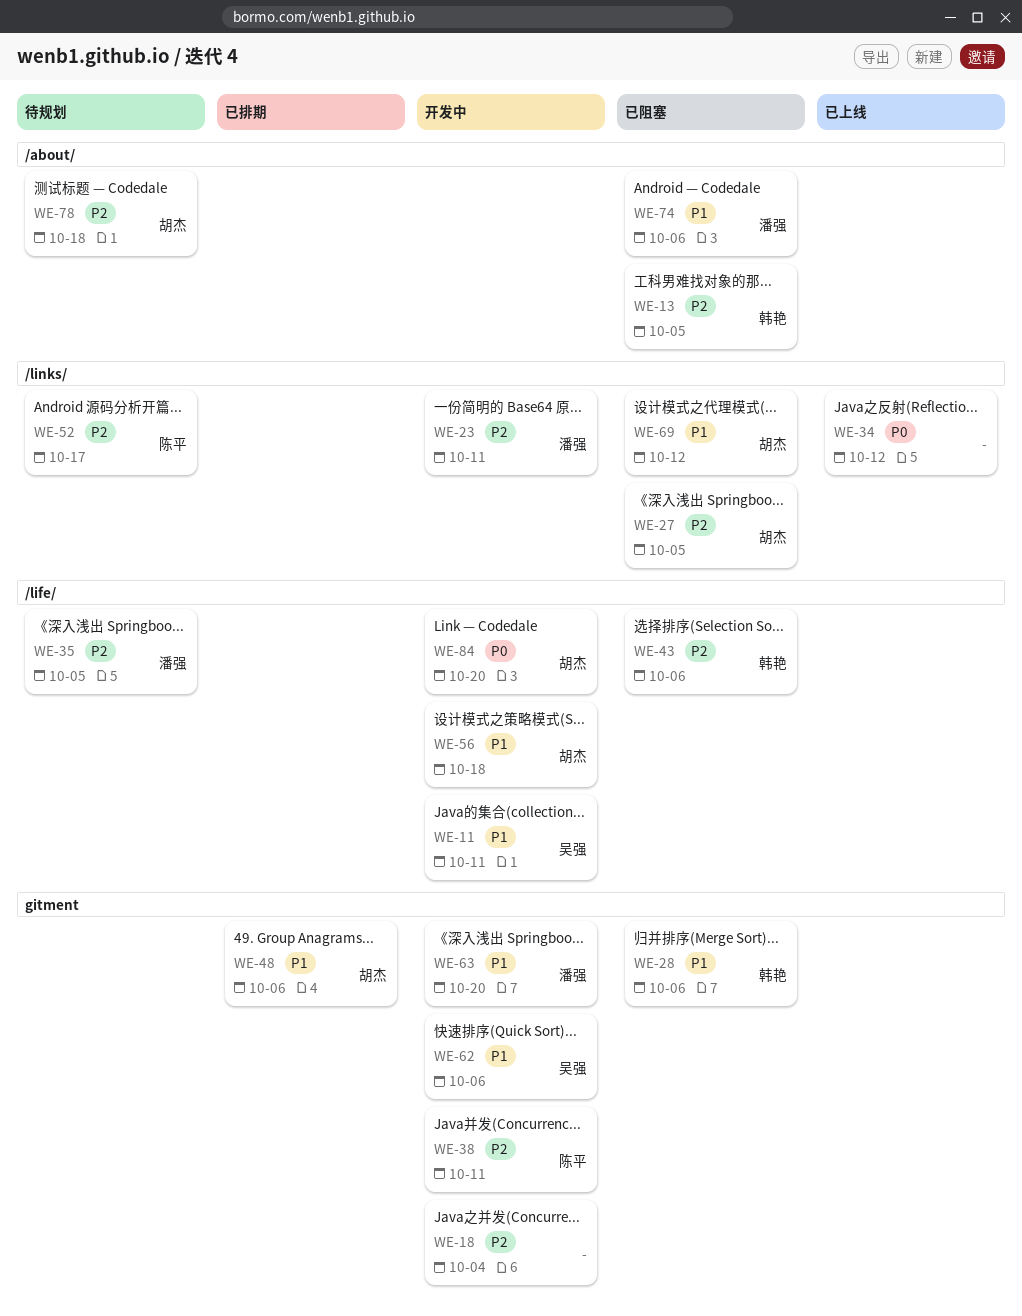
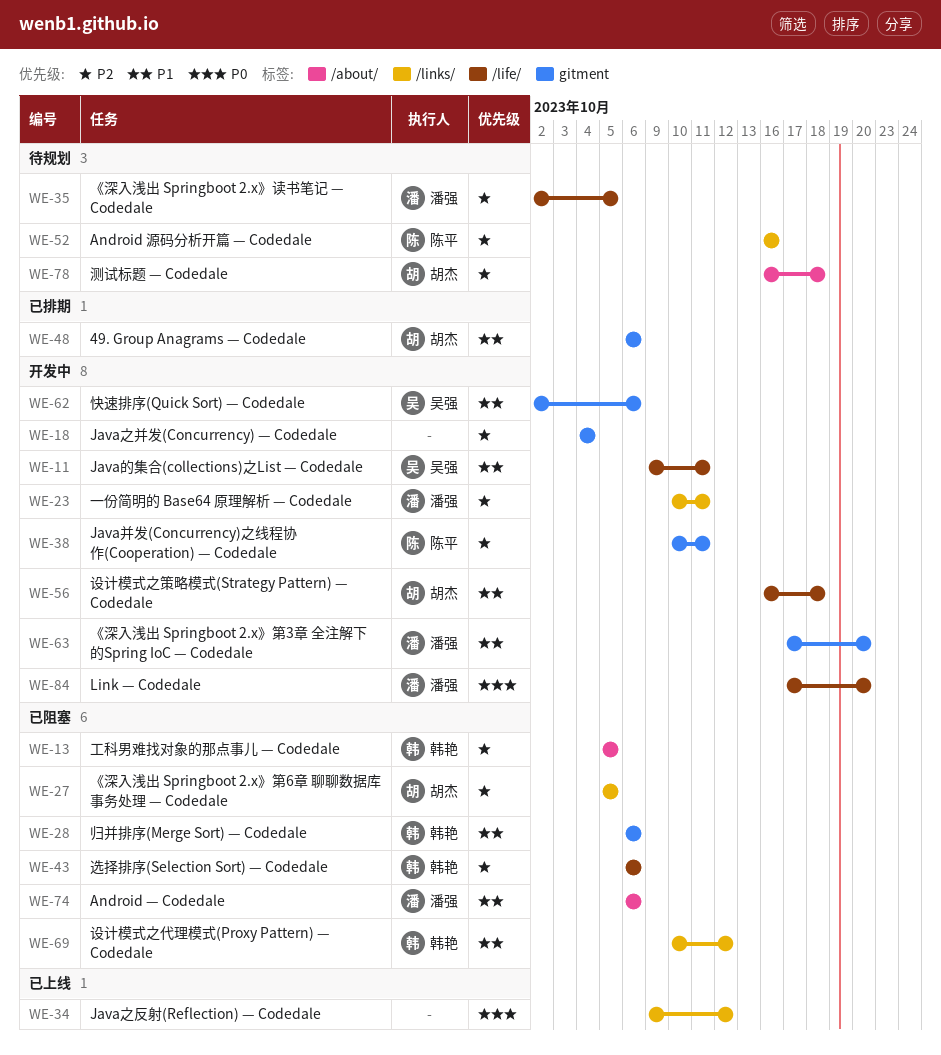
WE-52, due: Oct 17 -> Oct 16
WE-69, owner: 胡杰 -> 韩艳
WE-84, owner: 胡杰 -> 潘强

